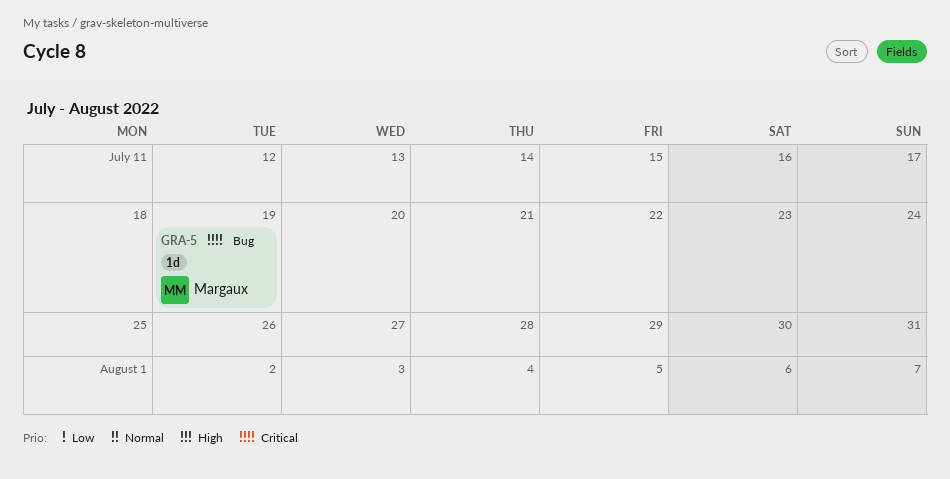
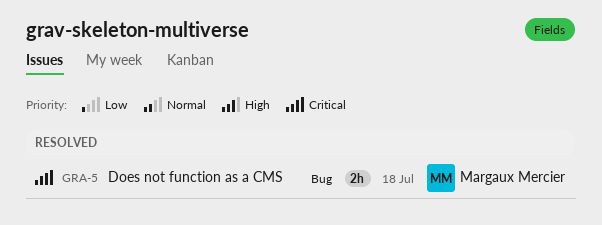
GRA-5, estimate: 1d -> 2h
GRA-5, due: Jul 19 -> Jul 18

